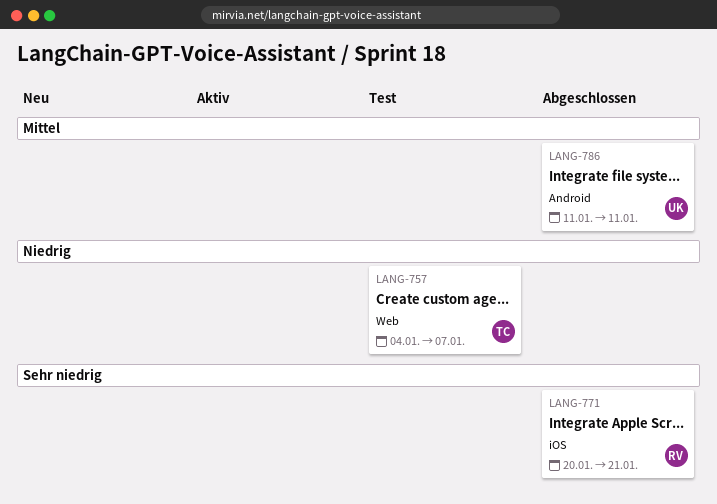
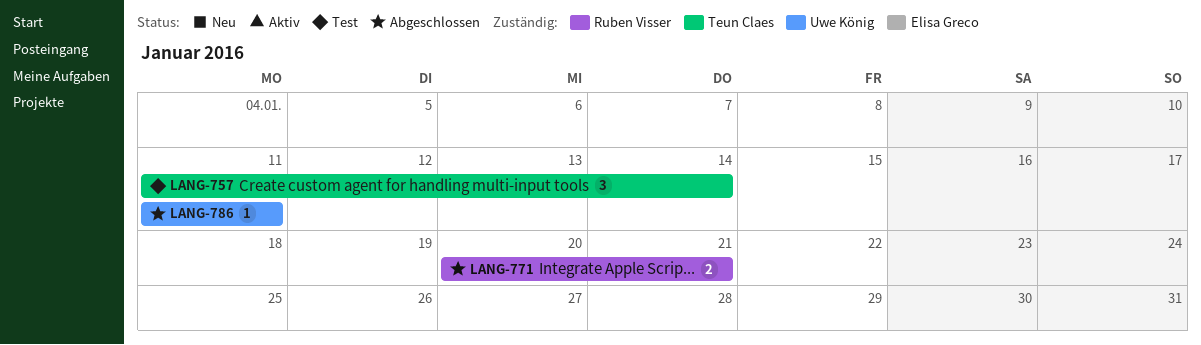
LANG-757, start: Jan 4 -> Jan 11
LANG-757, due: Jan 7 -> Jan 14

